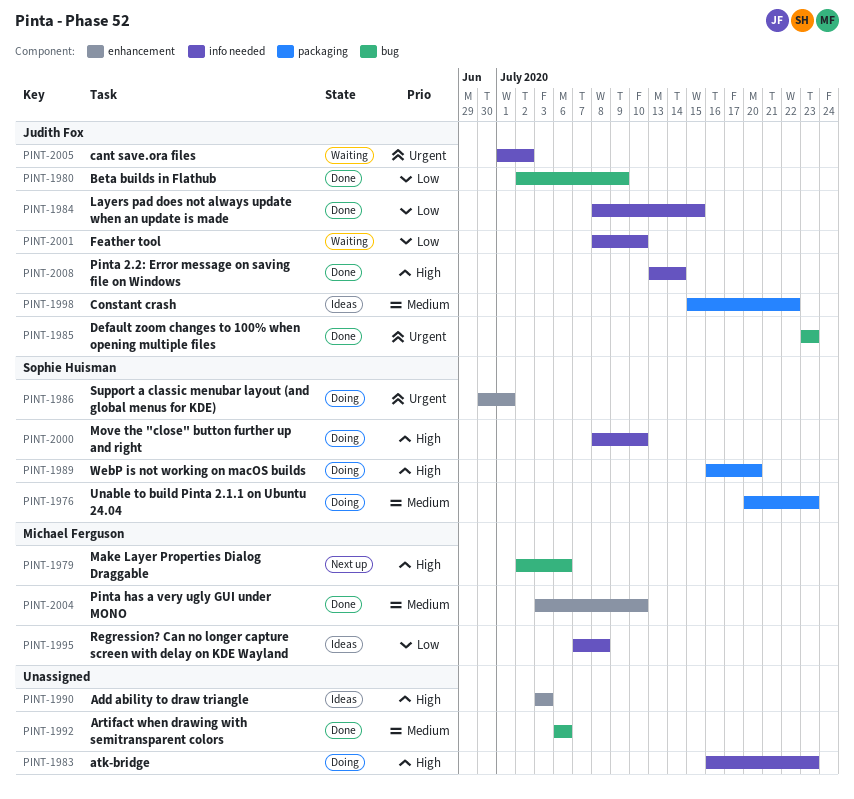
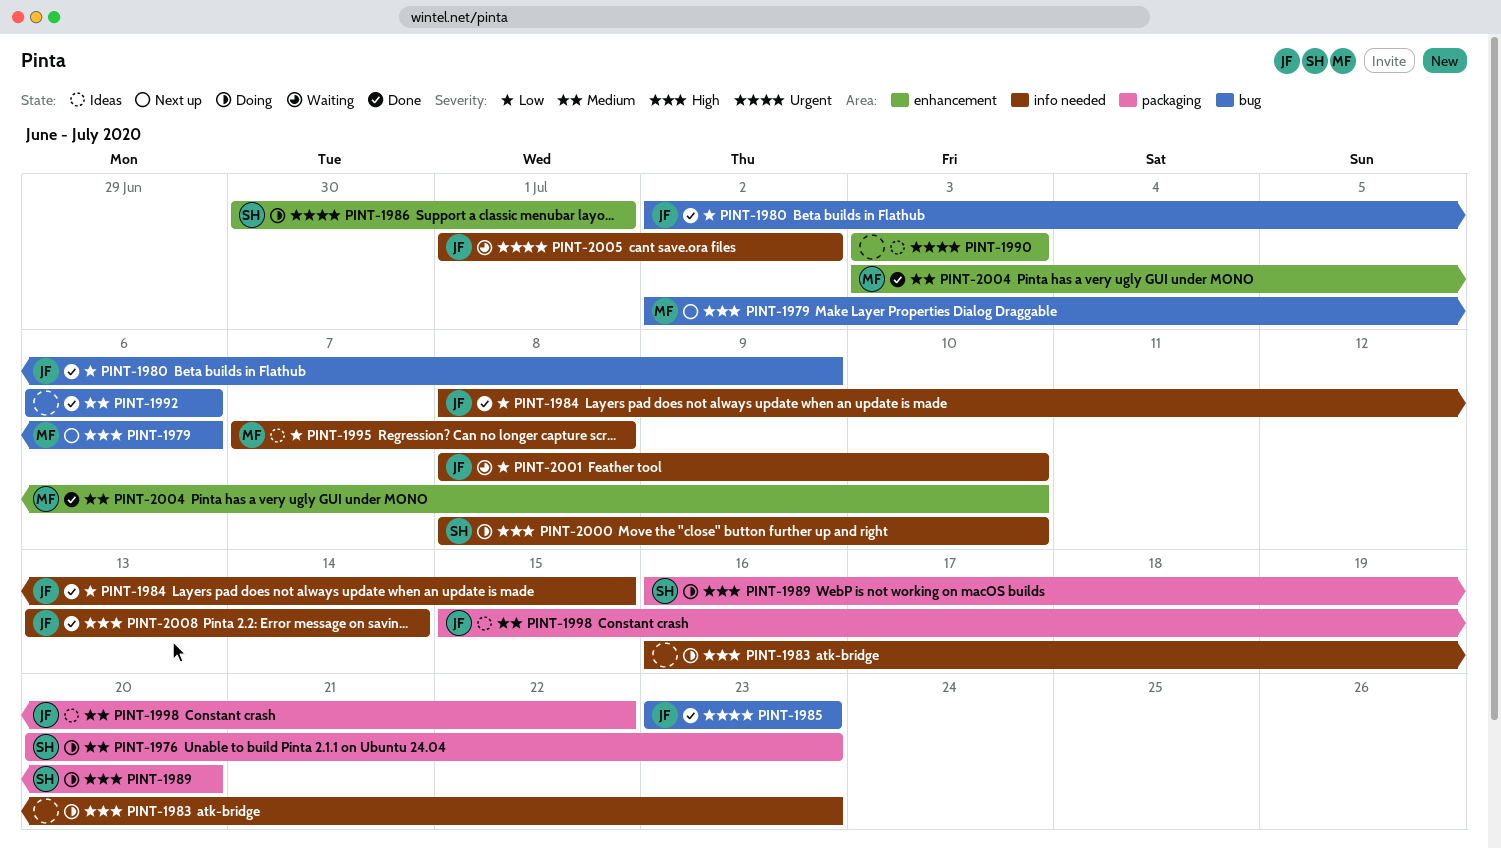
PINT-1990, priority: High -> Urgent

